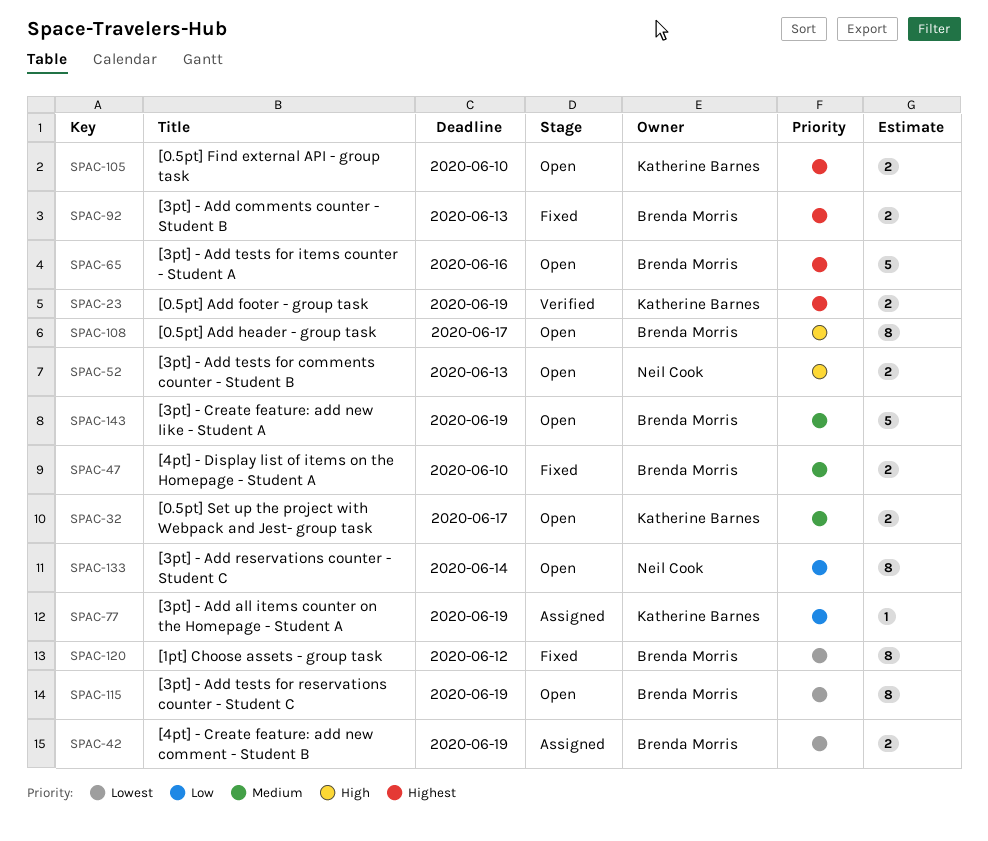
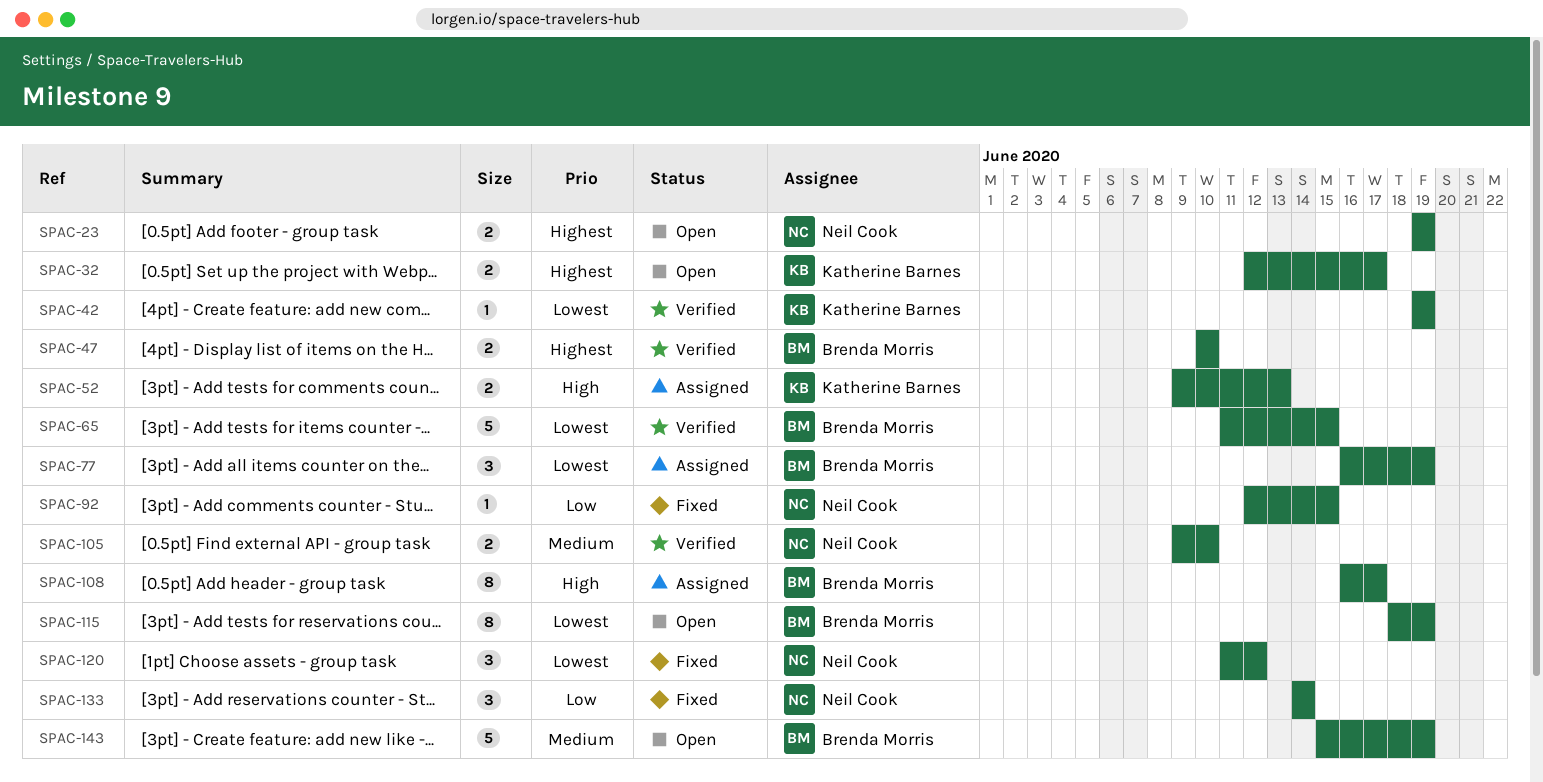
SPAC-23, status: Verified -> Open
SPAC-23, owner: Katherine Barnes -> Neil Cook
SPAC-32, priority: Medium -> Highest
SPAC-42, status: Assigned -> Verified
SPAC-42, owner: Brenda Morris -> Katherine Barnes
SPAC-42, estimate: 2 -> 1
SPAC-47, status: Fixed -> Verified
SPAC-47, priority: Medium -> Highest
SPAC-52, status: Open -> Assigned
SPAC-52, owner: Neil Cook -> Katherine Barnes
SPAC-65, status: Open -> Verified
SPAC-65, priority: Highest -> Lowest
SPAC-65, due: Jun 16 -> Jun 15
SPAC-77, owner: Katherine Barnes -> Brenda Morris
SPAC-77, priority: Low -> Lowest
SPAC-77, estimate: 1 -> 3
SPAC-92, owner: Brenda Morris -> Neil Cook
SPAC-92, priority: Highest -> Low
SPAC-92, estimate: 2 -> 1
SPAC-92, due: Jun 13 -> Jun 15
SPAC-105, status: Open -> Verified
SPAC-105, owner: Katherine Barnes -> Neil Cook
SPAC-105, priority: Highest -> Medium
SPAC-108, status: Open -> Assigned
SPAC-120, owner: Brenda Morris -> Neil Cook
SPAC-120, estimate: 8 -> 3
SPAC-133, status: Open -> Fixed
SPAC-133, estimate: 8 -> 3

